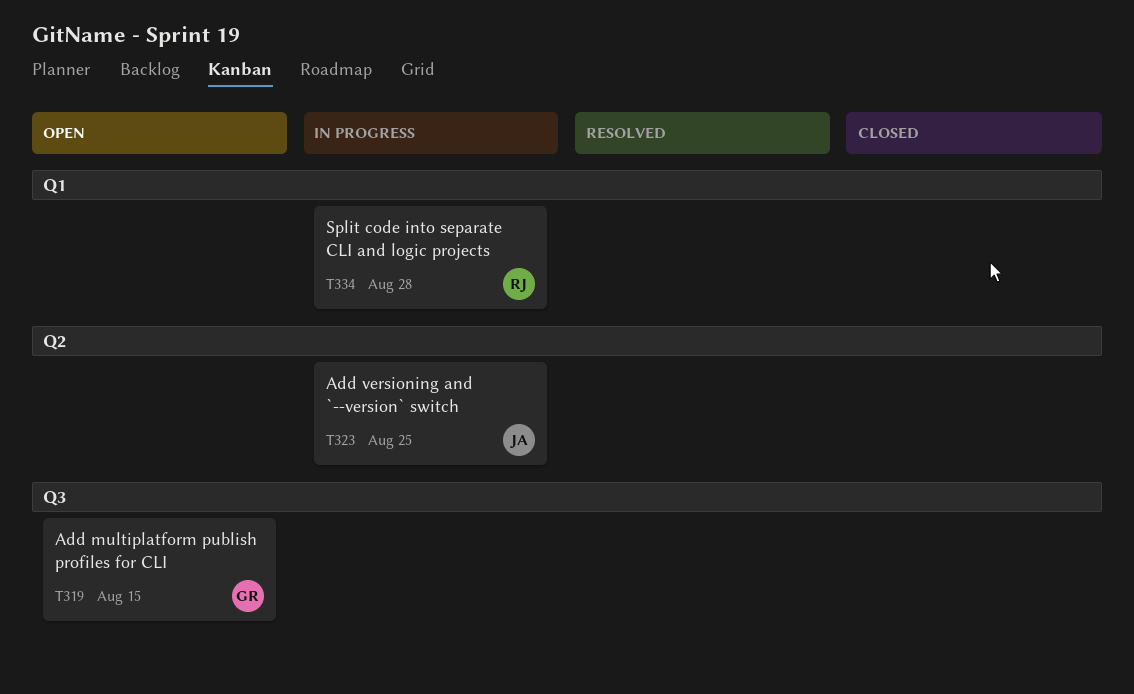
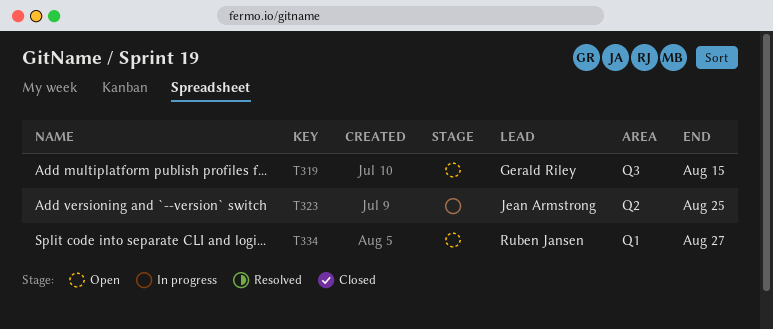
T334, status: In progress -> Open
T334, due: Aug 28 -> Aug 27

